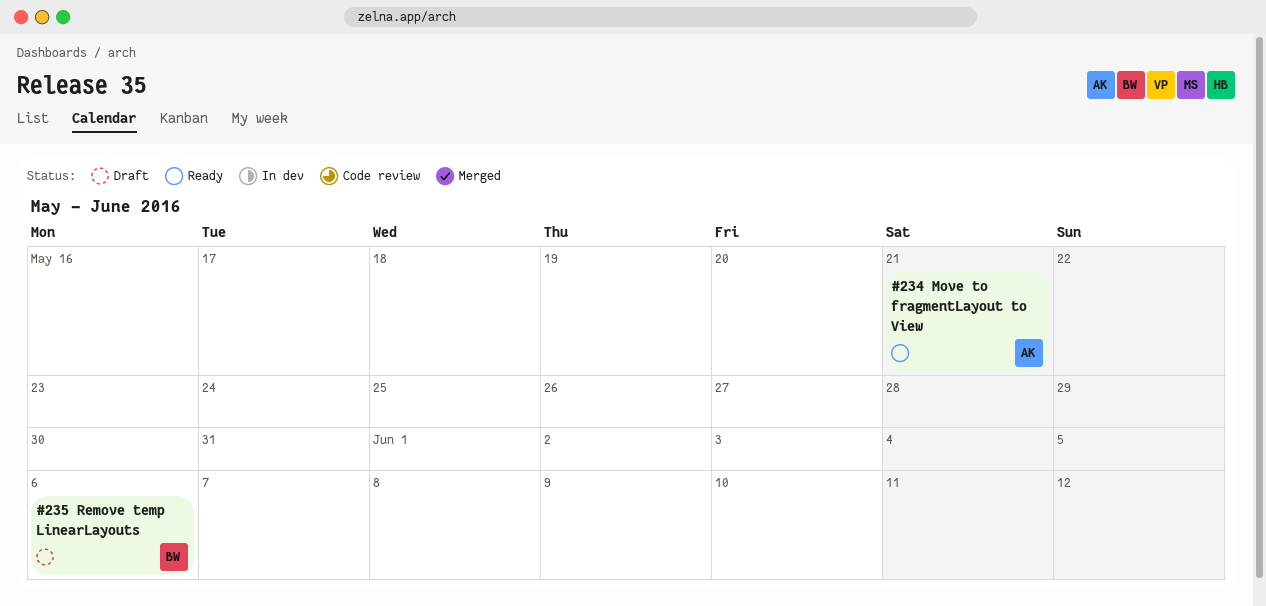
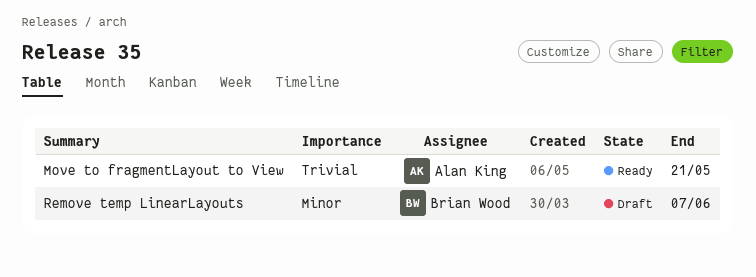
Remove temp LinearLayouts, due: Jun 6 -> Jun 7

